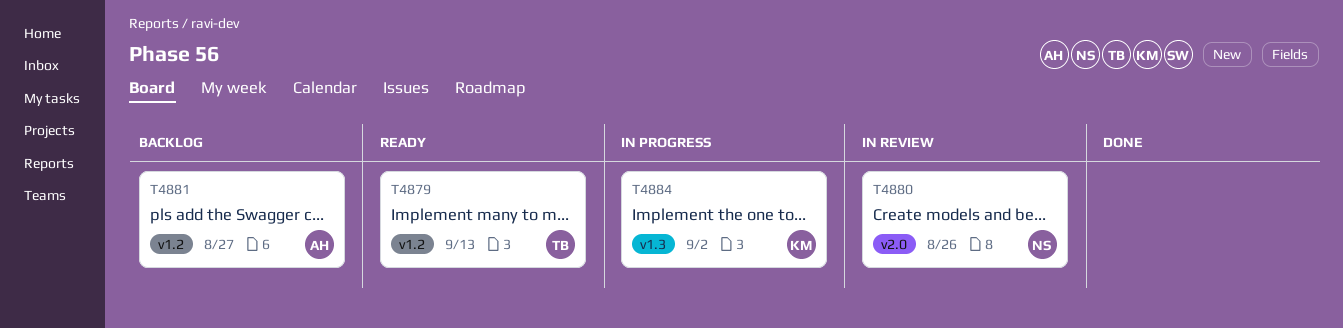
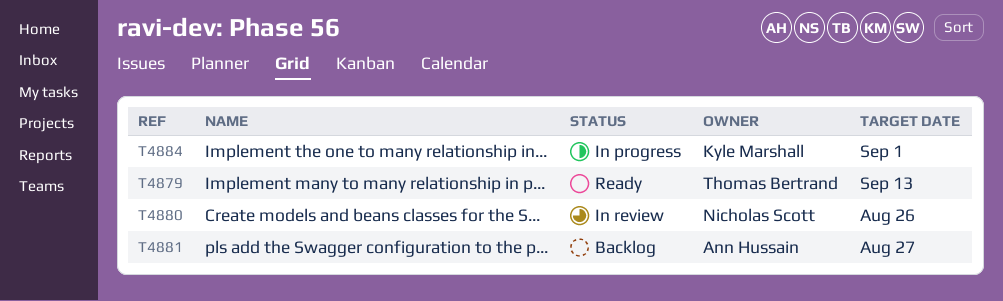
T4884, due: Sep 2 -> Sep 1

